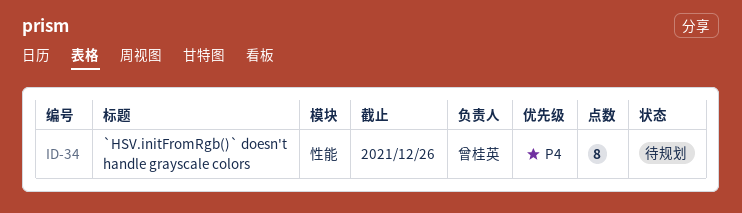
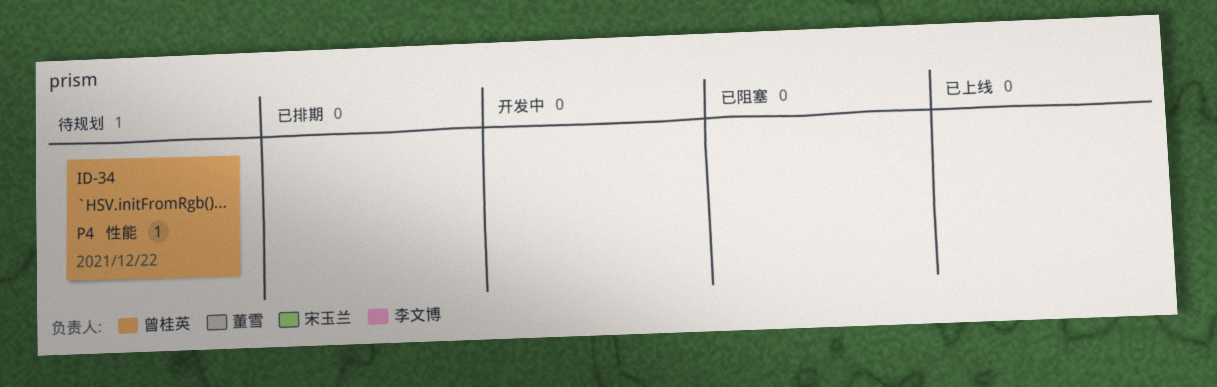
ID-34, estimate: 8 -> 1
ID-34, due: Dec 26 -> Dec 22

